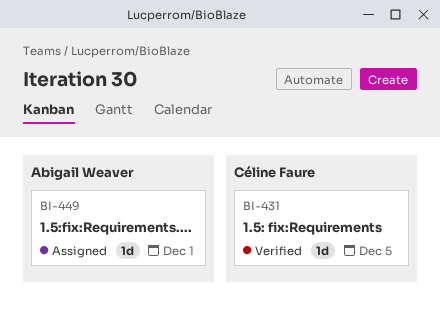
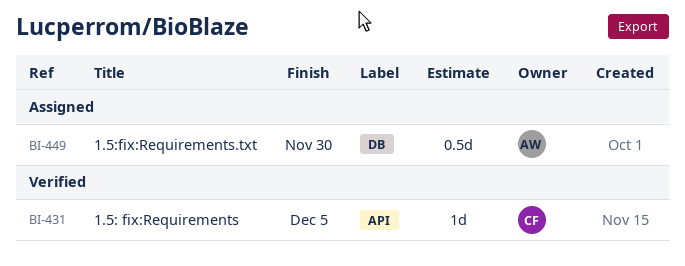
BI-449, estimate: 1d -> 0.5d
BI-449, due: Dec 1 -> Nov 30

